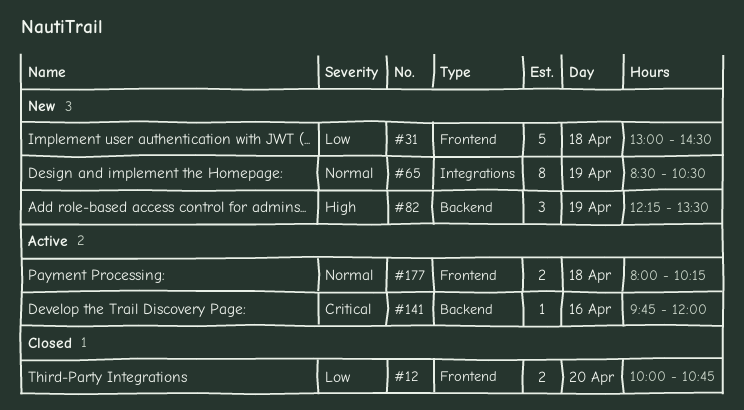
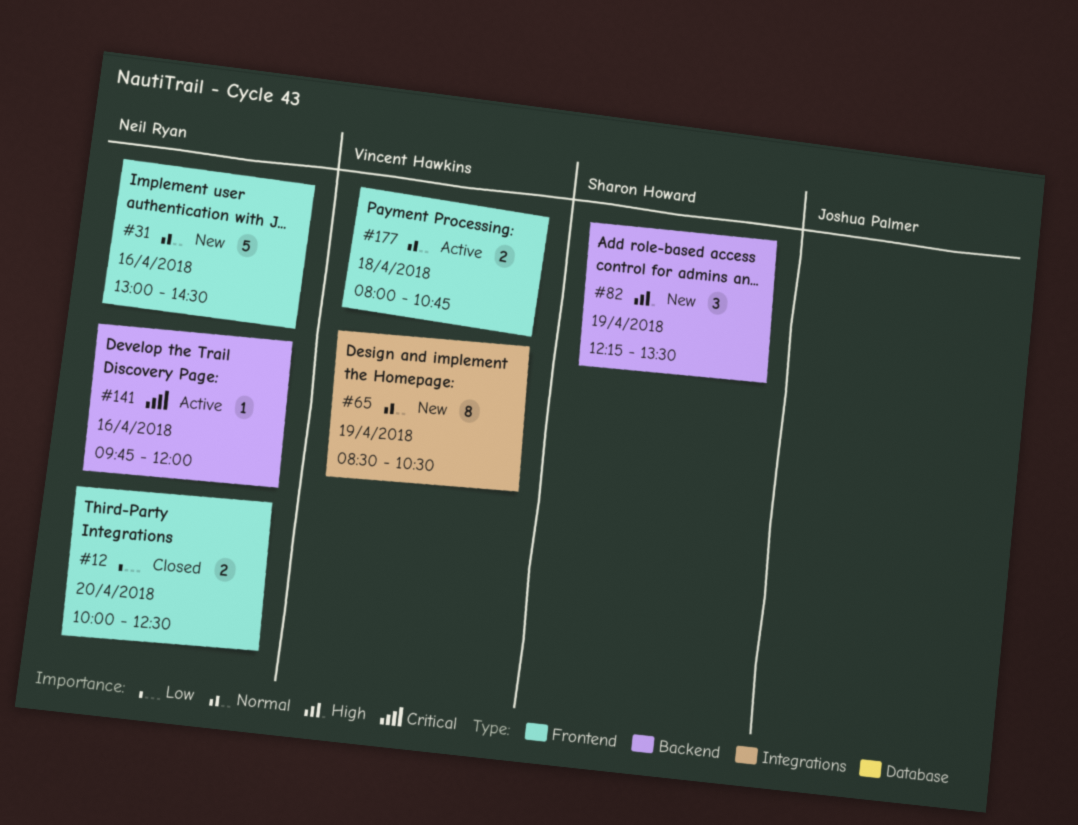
#12, ends: 10:45 -> 12:30
#31, priority: Low -> Normal
#31, day: Apr 18 -> Apr 16
#177, ends: 10:15 -> 10:45

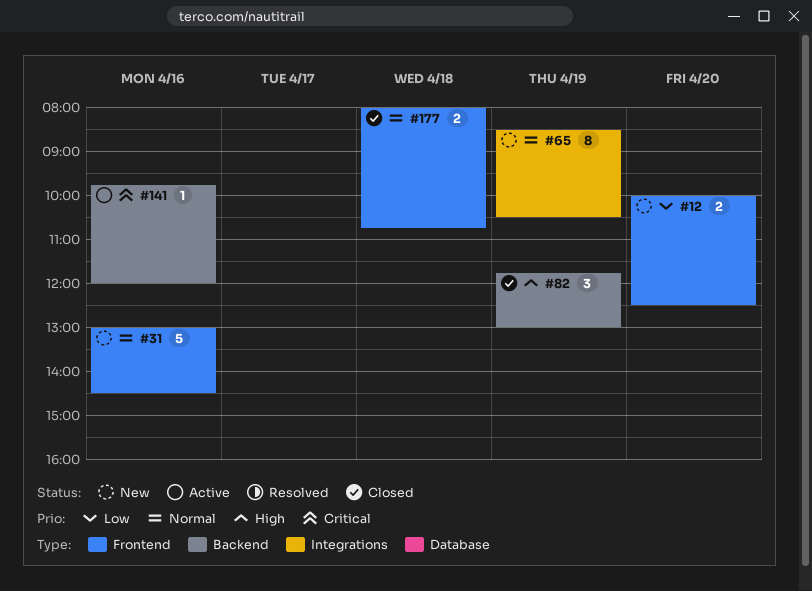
#12, status: Closed -> New
#82, status: New -> Closed
#82, begins: 12:15 -> 11:45
#82, ends: 13:30 -> 13:00
#177, status: Active -> Closed

